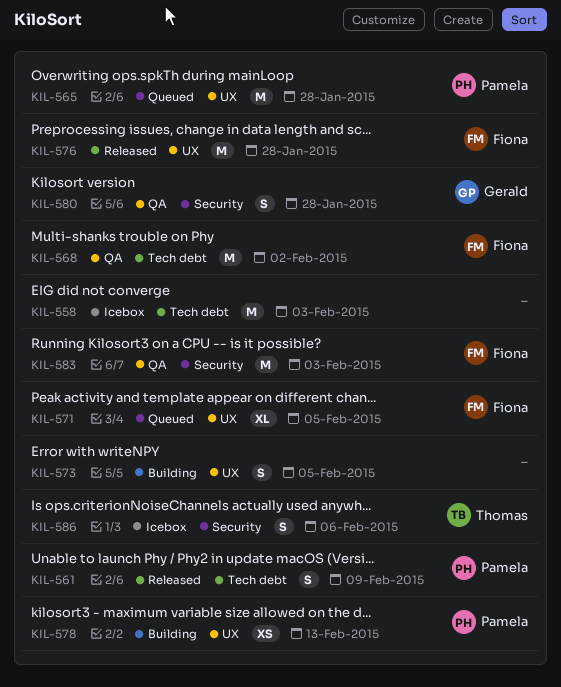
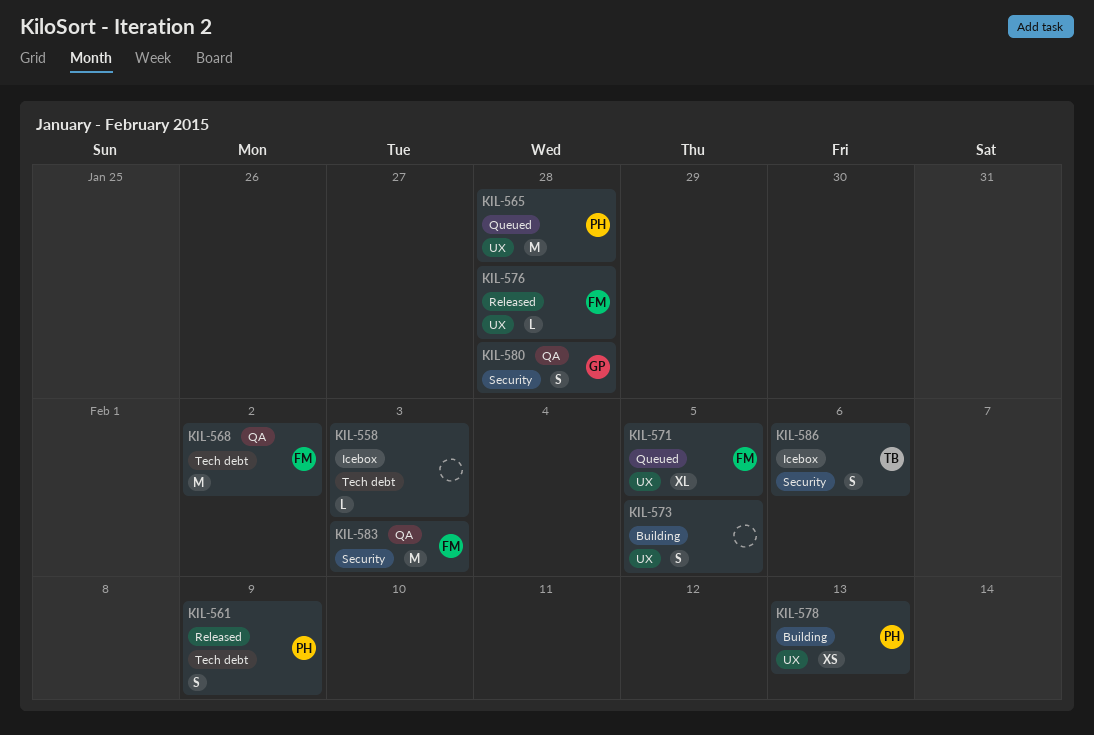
KIL-558, estimate: M -> L
KIL-576, estimate: M -> L

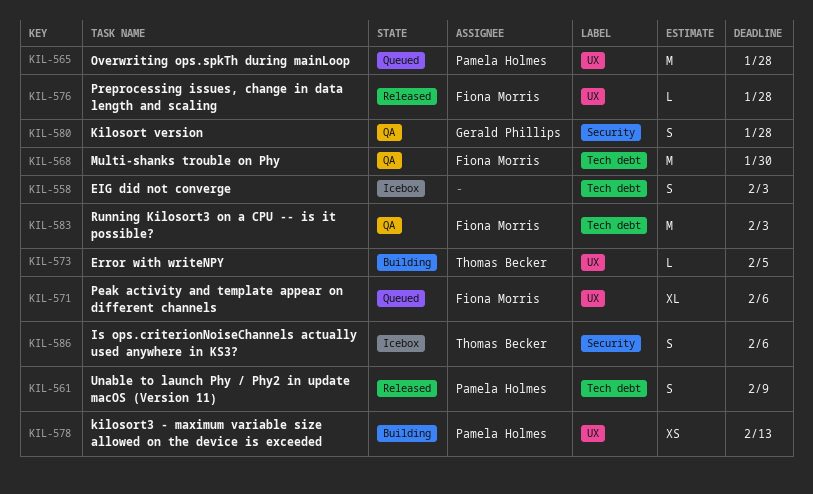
KIL-558, estimate: L -> S
KIL-568, due: Feb 2 -> Jan 30
KIL-571, due: Feb 5 -> Feb 6
KIL-573, owner: none -> Thomas Becker
KIL-573, estimate: S -> L
KIL-583, label: Security -> Tech debt

